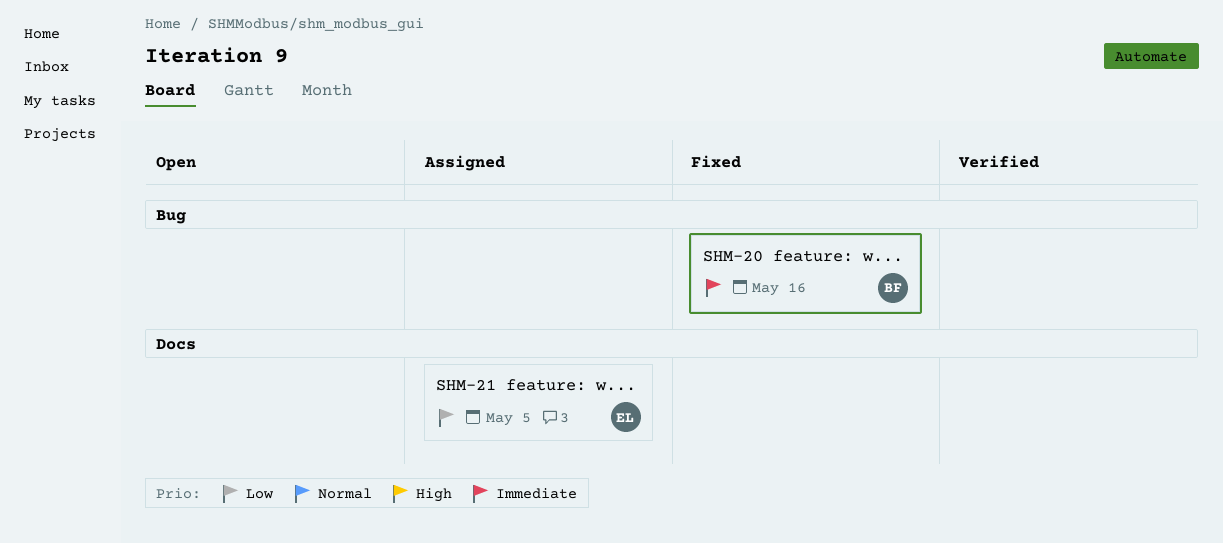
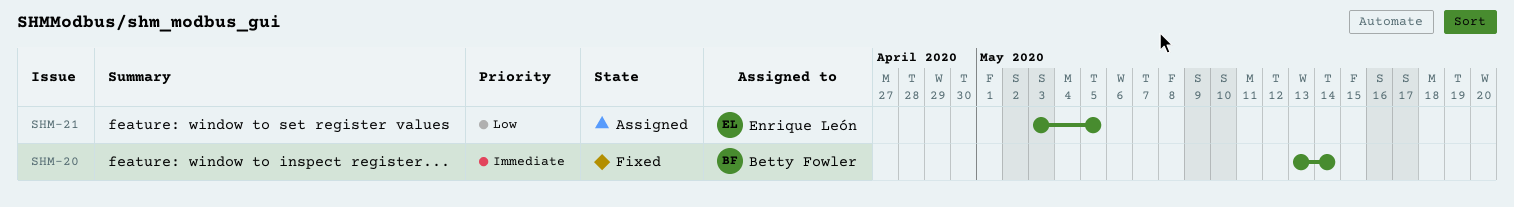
SHM-20, due: May 16 -> May 14

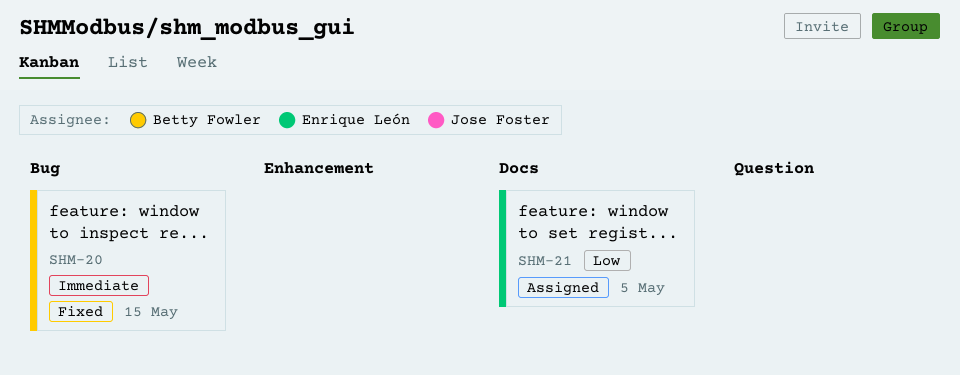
SHM-20, due: May 14 -> May 15

